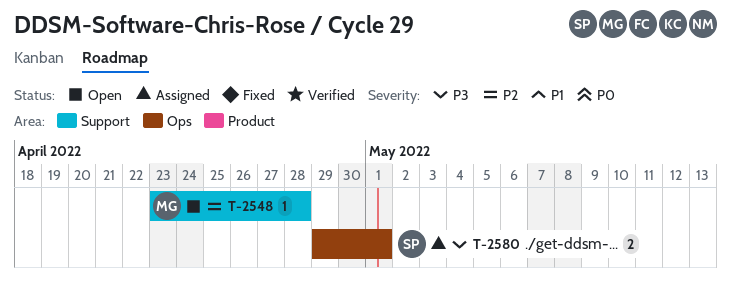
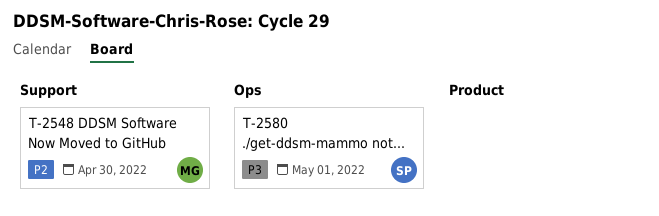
T-2548, due: Apr 28 -> Apr 30

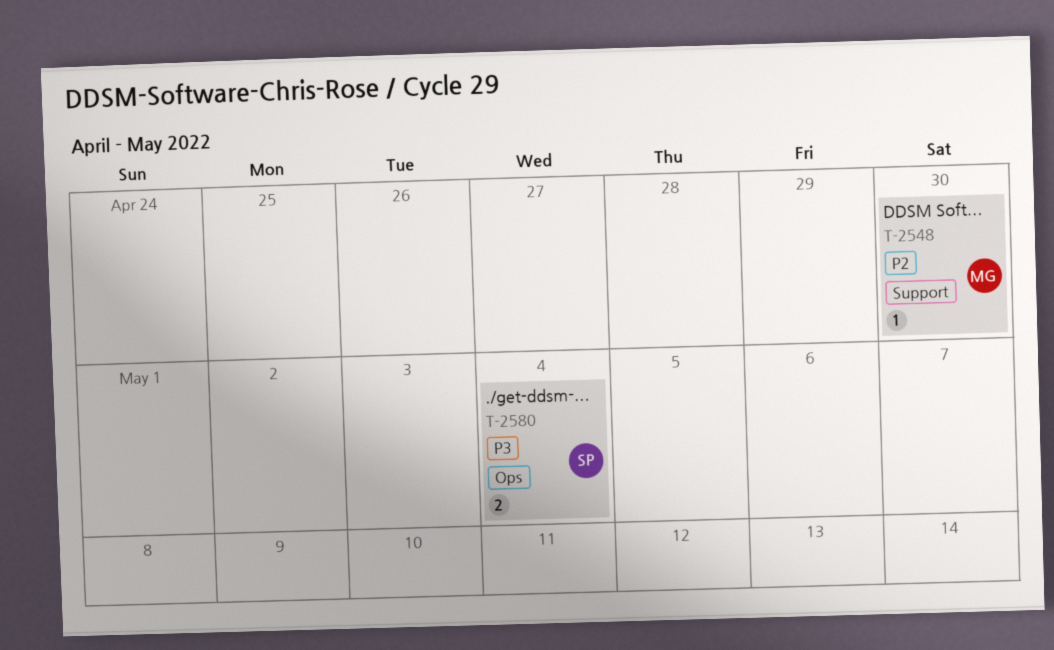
T-2580, due: May 1 -> May 4

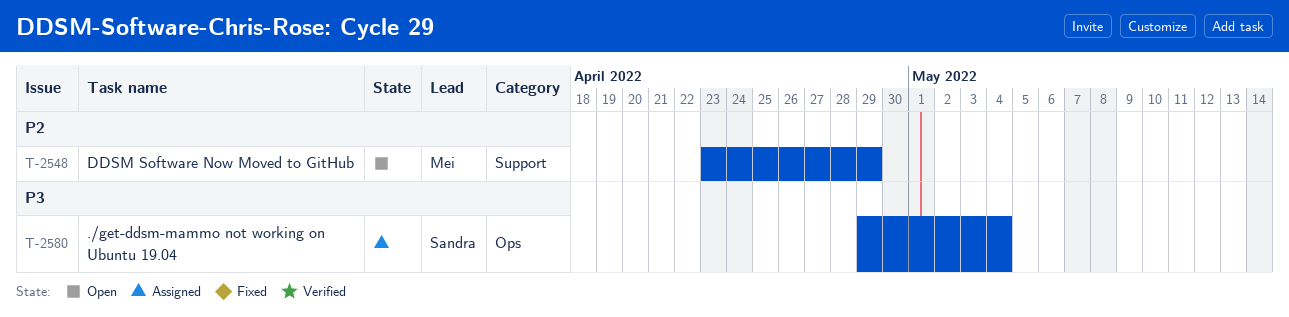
T-2548, due: Apr 30 -> Apr 29

